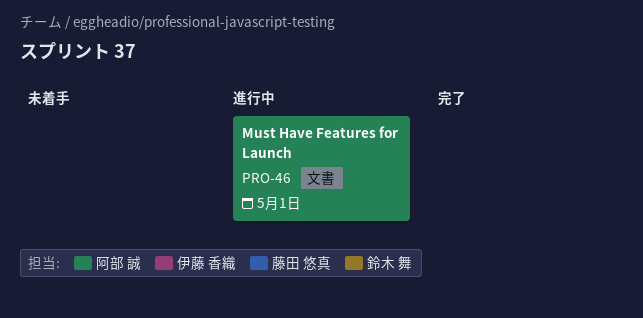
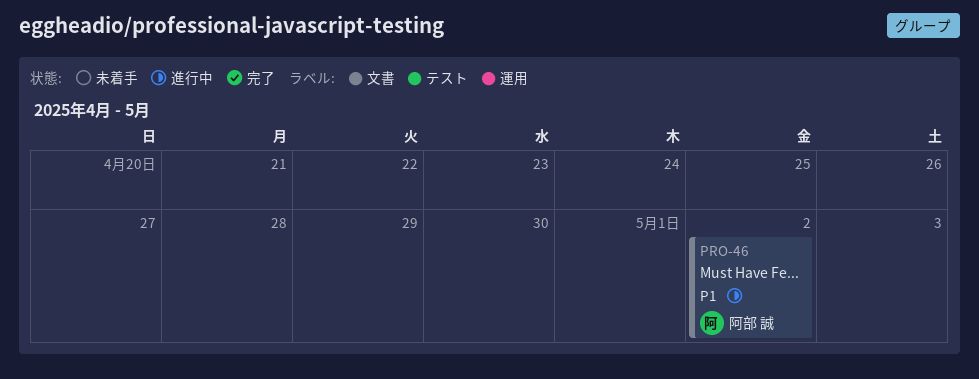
PRO-46, due: May 1 -> May 2

